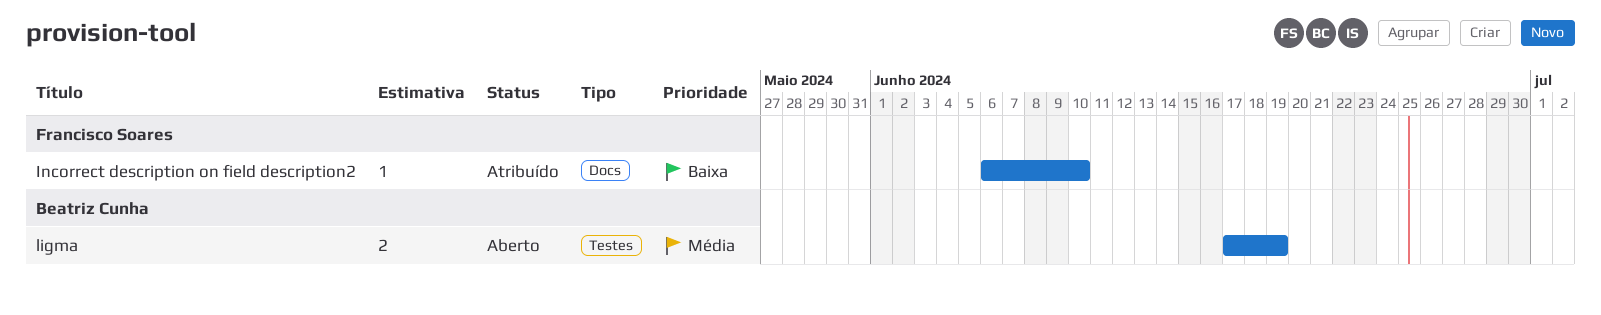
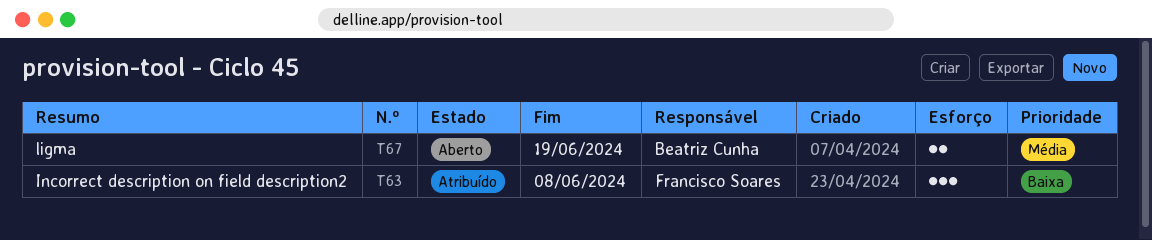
Incorrect description on field description2, estimate: 1 -> 3
Incorrect description on field description2, due: Jun 10 -> Jun 8

